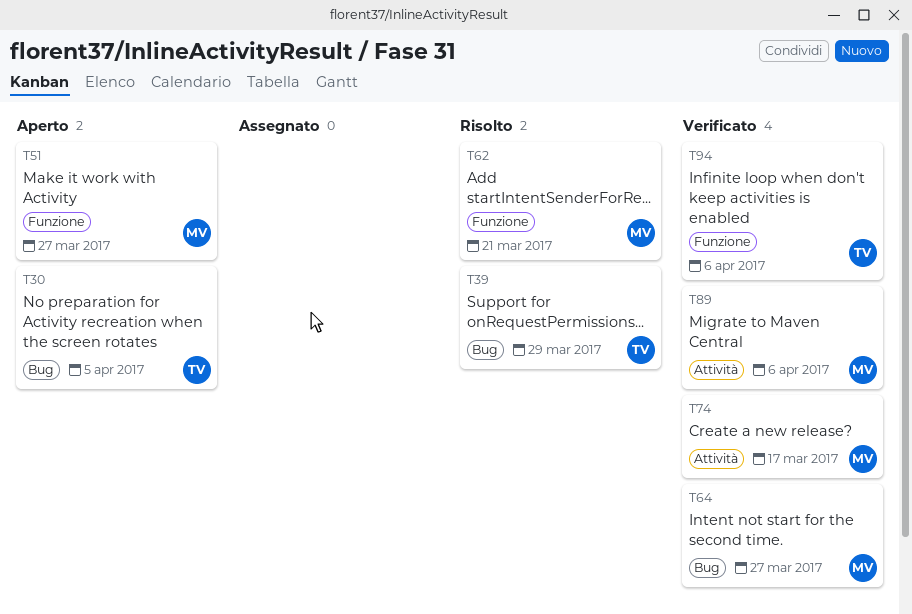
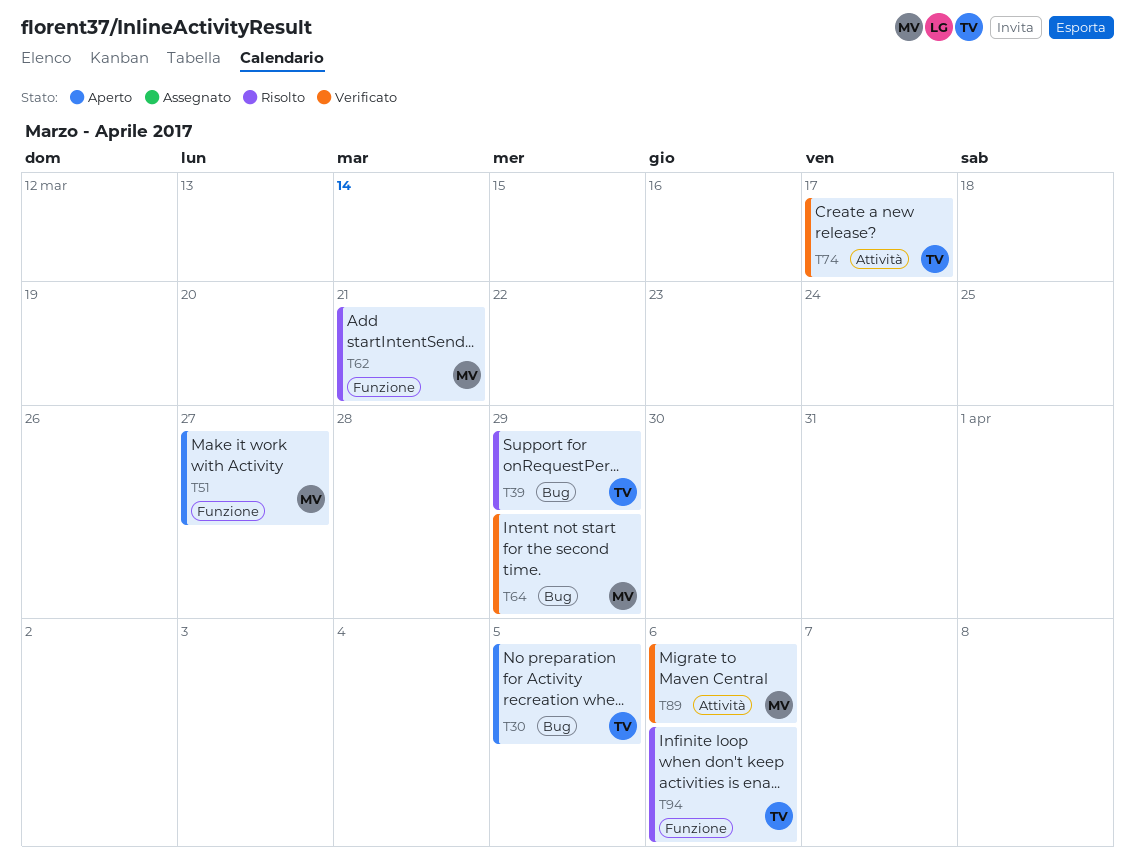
T64, due: Mar 27 -> Mar 29
T74, owner: MV -> TV
T94, status: Verificato -> Risolto

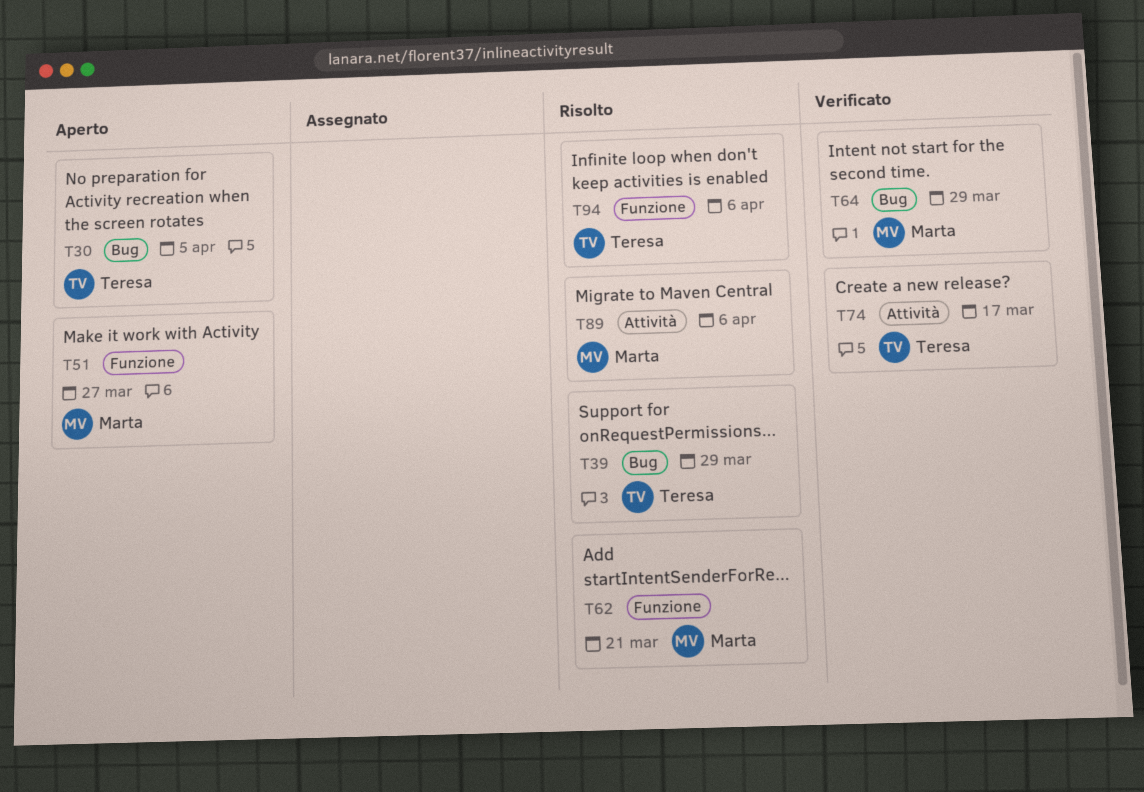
T89, status: Verificato -> Risolto

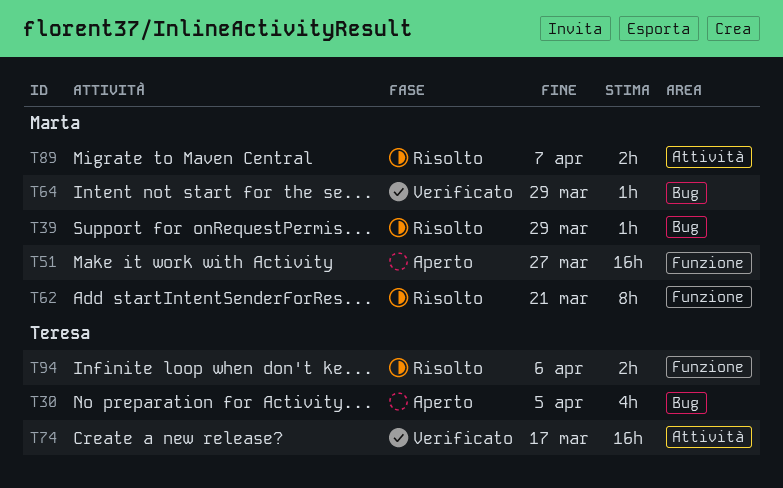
T39, owner: Teresa -> Marta
T89, due: Apr 6 -> Apr 7

